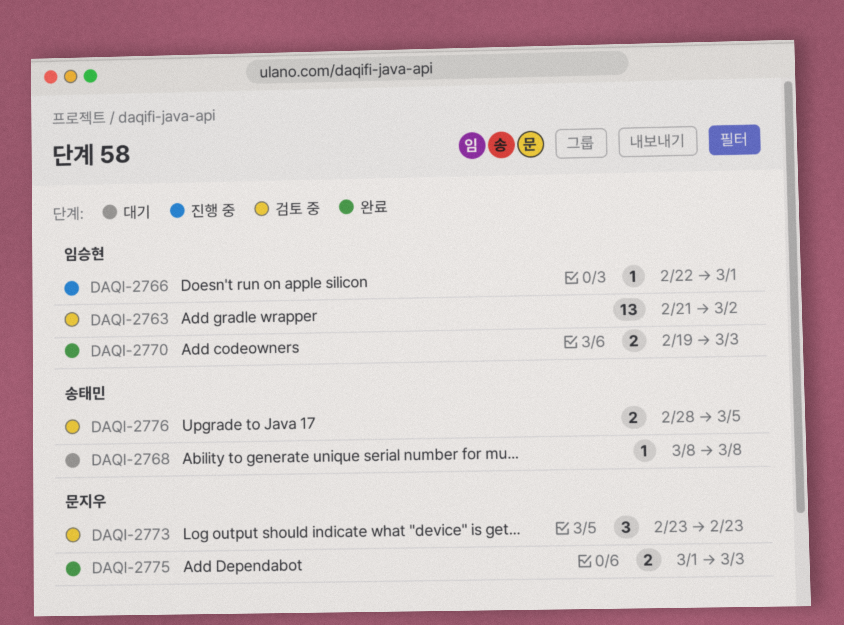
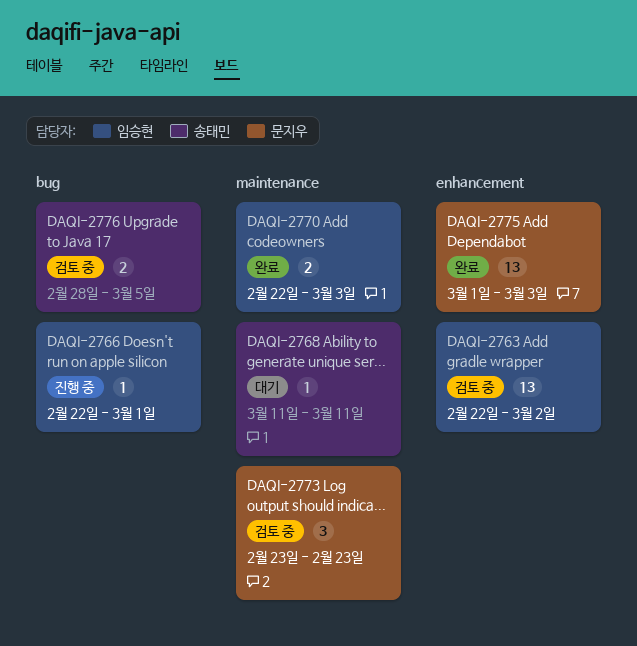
DAQI-2763, start: Feb 21 -> Feb 22
DAQI-2768, start: Mar 8 -> Mar 11
DAQI-2768, due: Mar 8 -> Mar 11
DAQI-2770, start: Feb 19 -> Feb 22
DAQI-2775, estimate: 2 -> 13

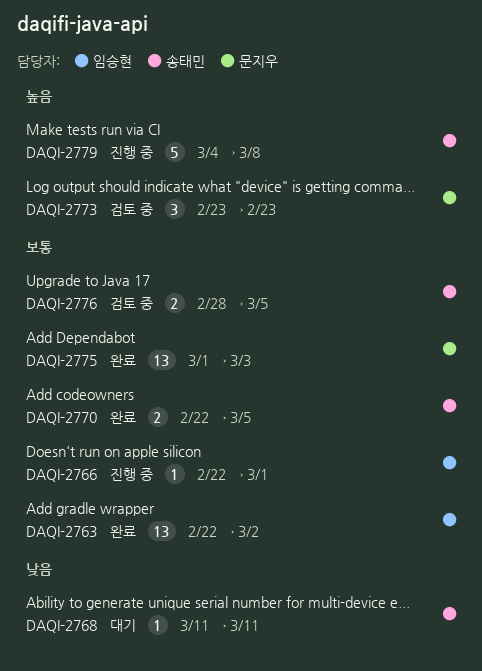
DAQI-2763, status: 검토 중 -> 완료
DAQI-2770, owner: 임승현 -> 송태민
DAQI-2770, due: Mar 3 -> Mar 5
DAQI-2779: none -> present

